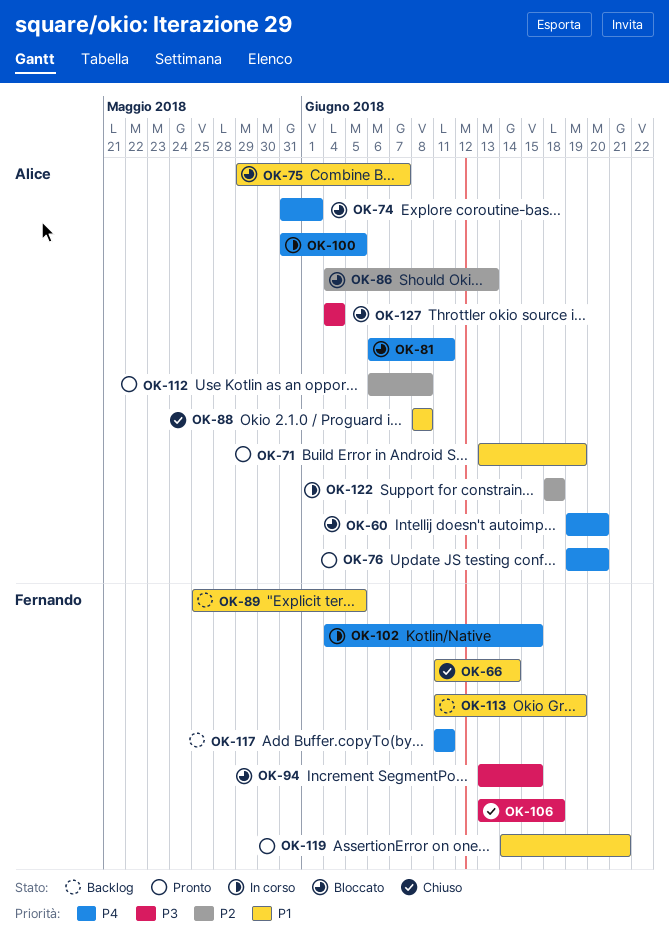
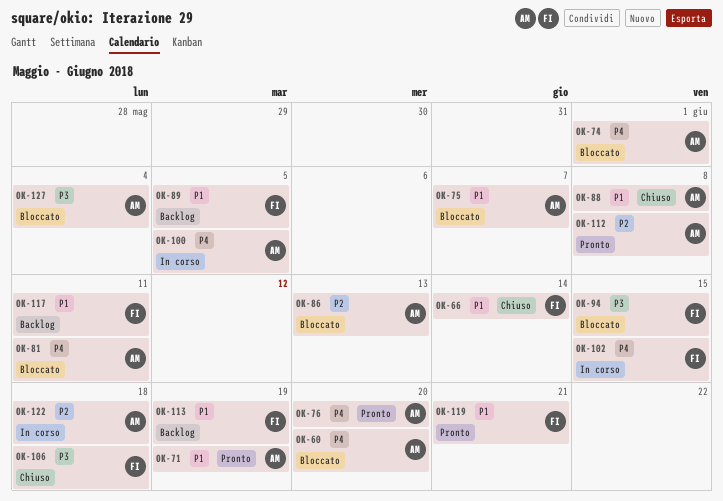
OK-117, priority: P4 -> P1

